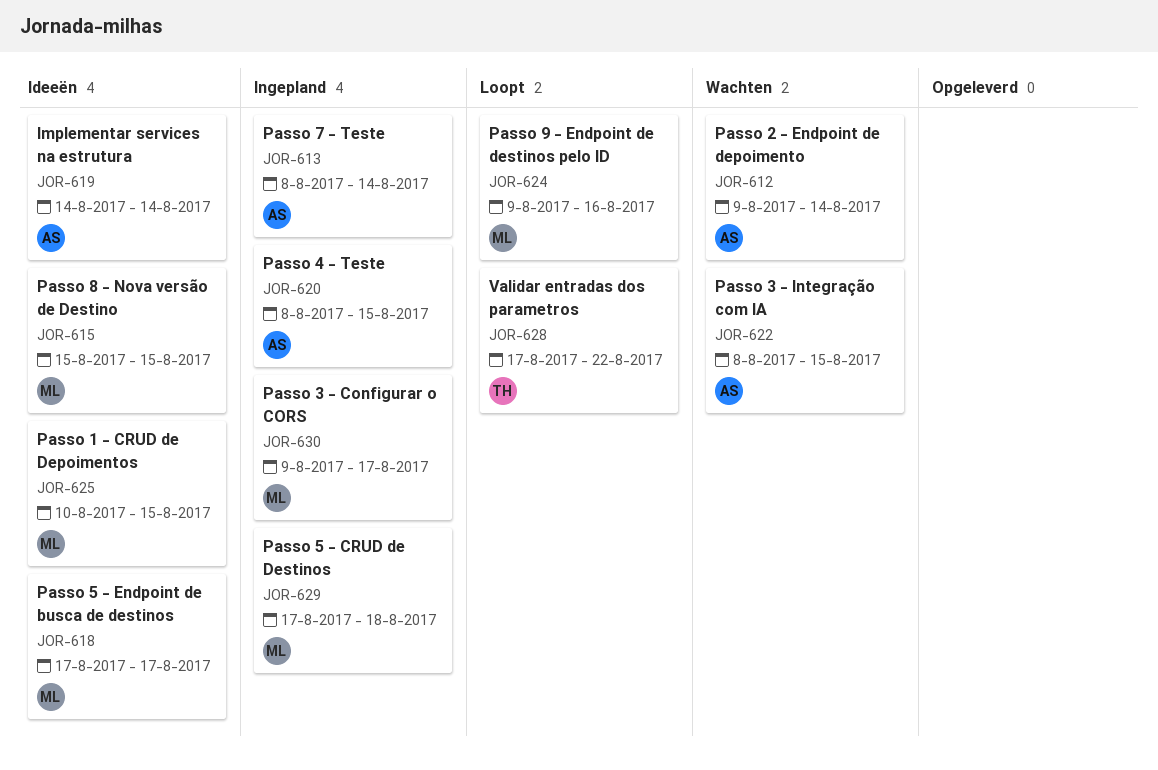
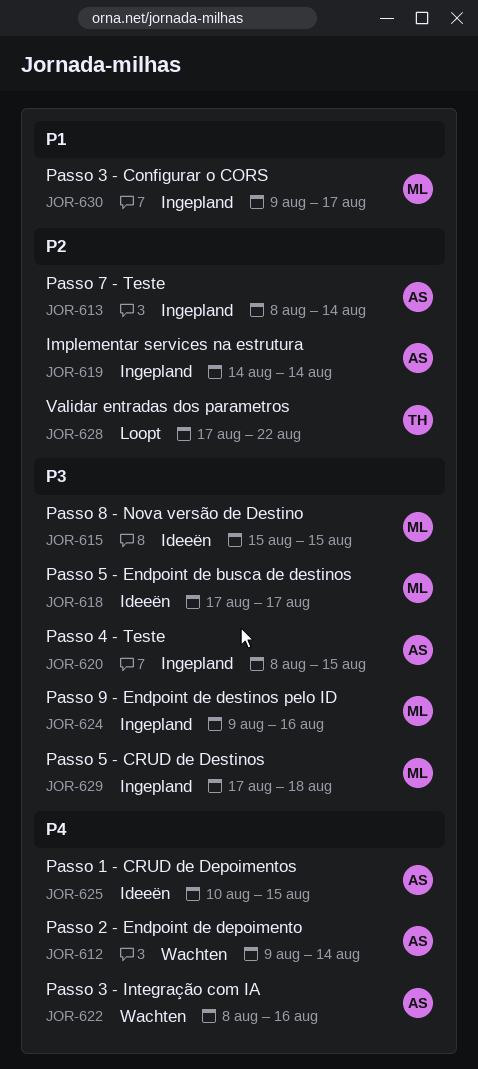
JOR-619, status: Ideeën -> Ingepland
JOR-622, due: Aug 15 -> Aug 16
JOR-624, status: Loopt -> Ingepland
JOR-625, owner: ML -> AS

